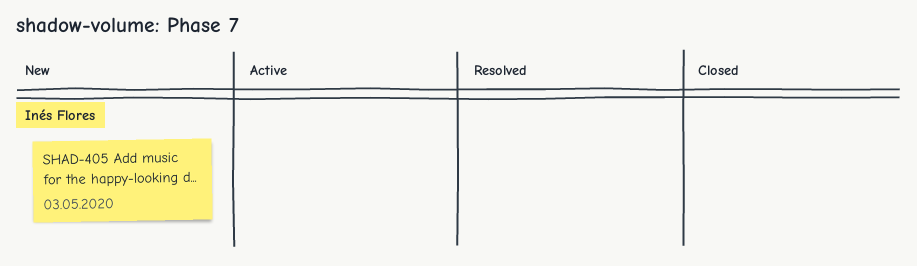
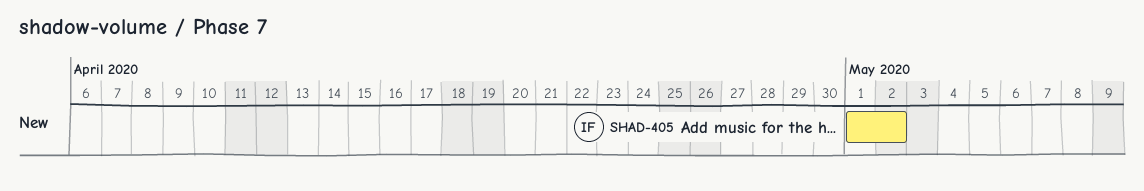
SHAD-405, due: May 3 -> May 2

